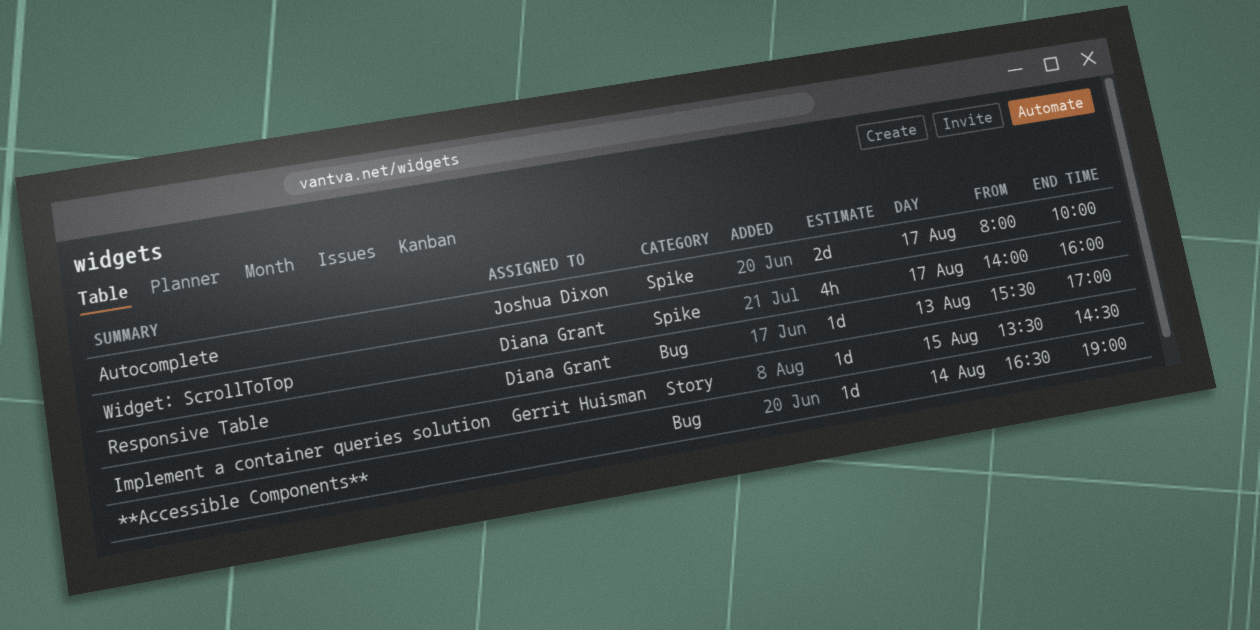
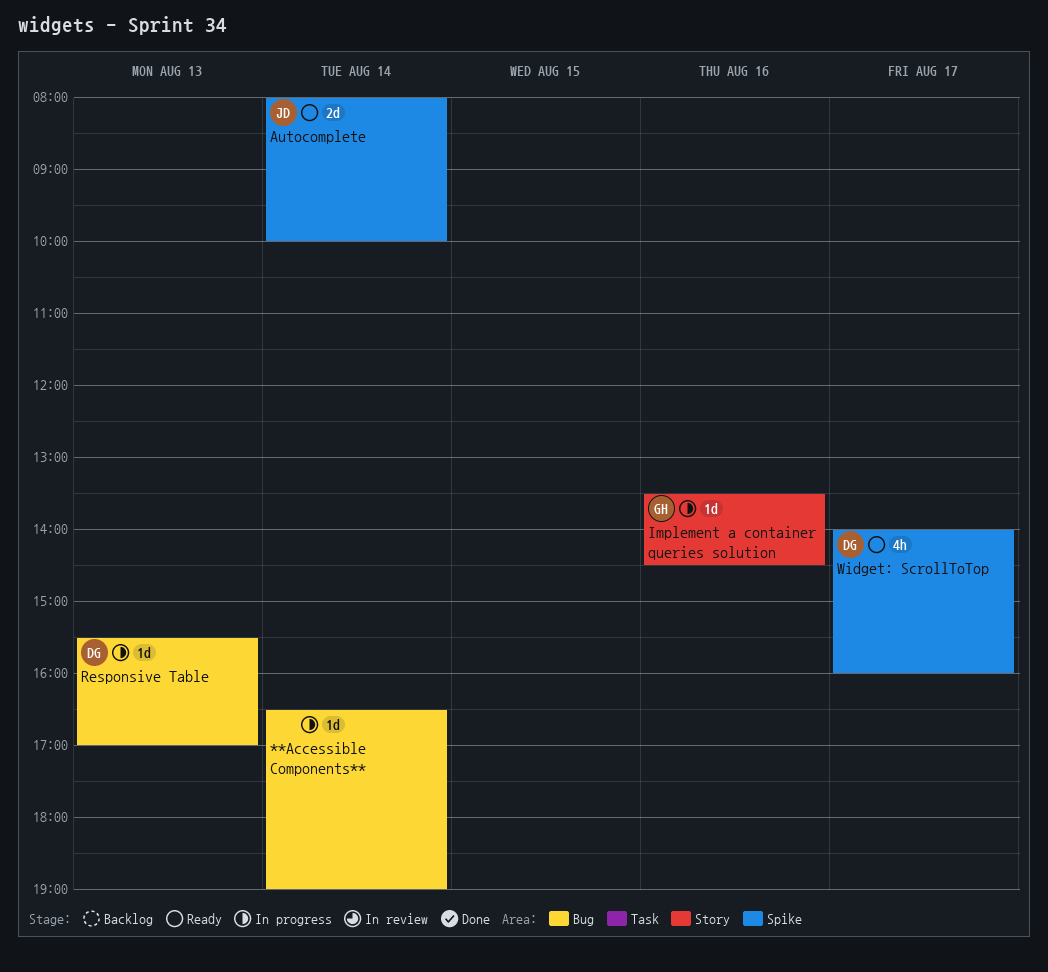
Autocomplete, day: Aug 17 -> Aug 14
Implement a container queries solution, day: Aug 15 -> Aug 16

